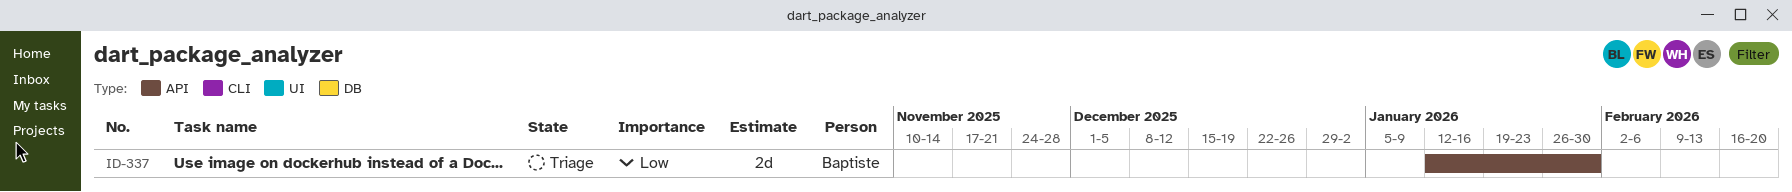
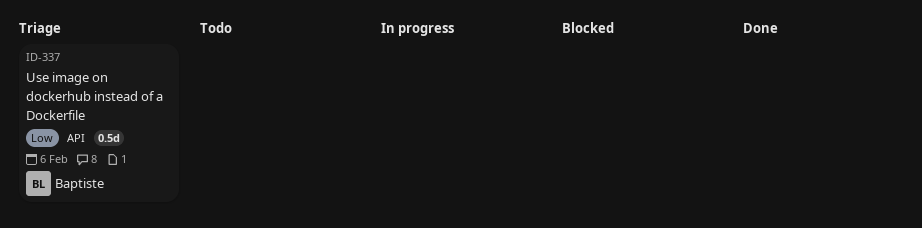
ID-337, estimate: 2d -> 0.5d
ID-337, due: Jan 30 -> Feb 6

